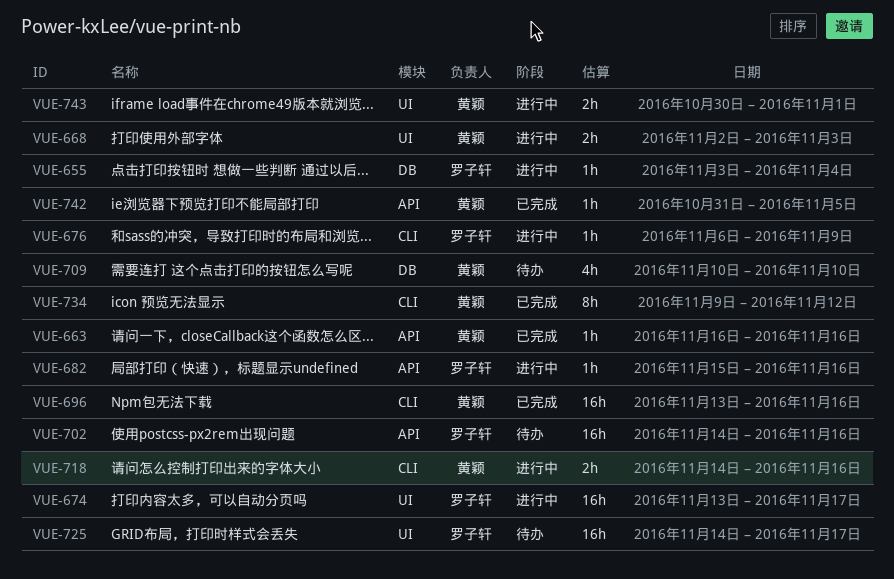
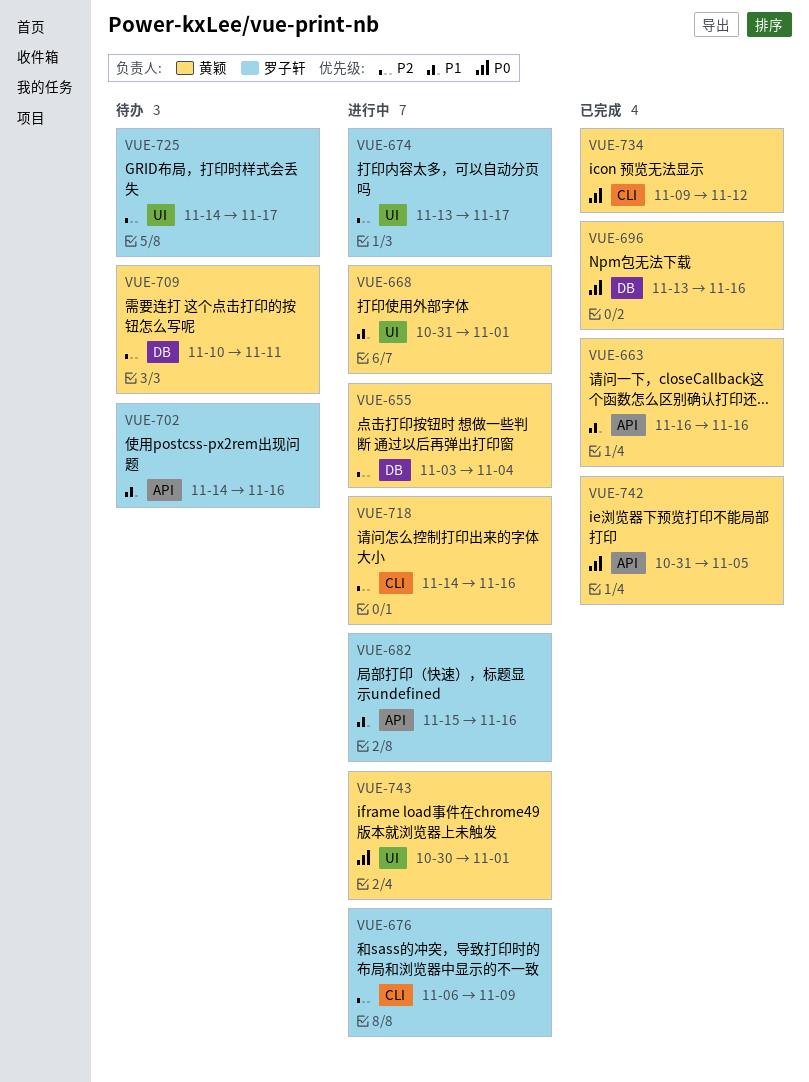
VUE-655, owner: 罗子轩 -> 黄颖
VUE-668, start: Nov 2 -> Oct 31
VUE-668, due: Nov 3 -> Nov 1
VUE-696, label: CLI -> DB
VUE-709, due: Nov 10 -> Nov 11

